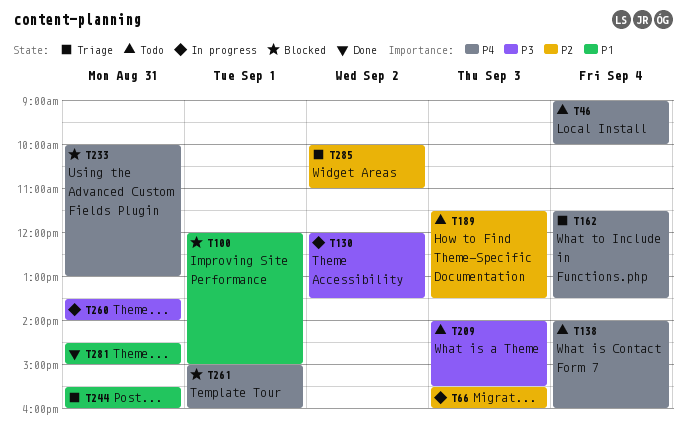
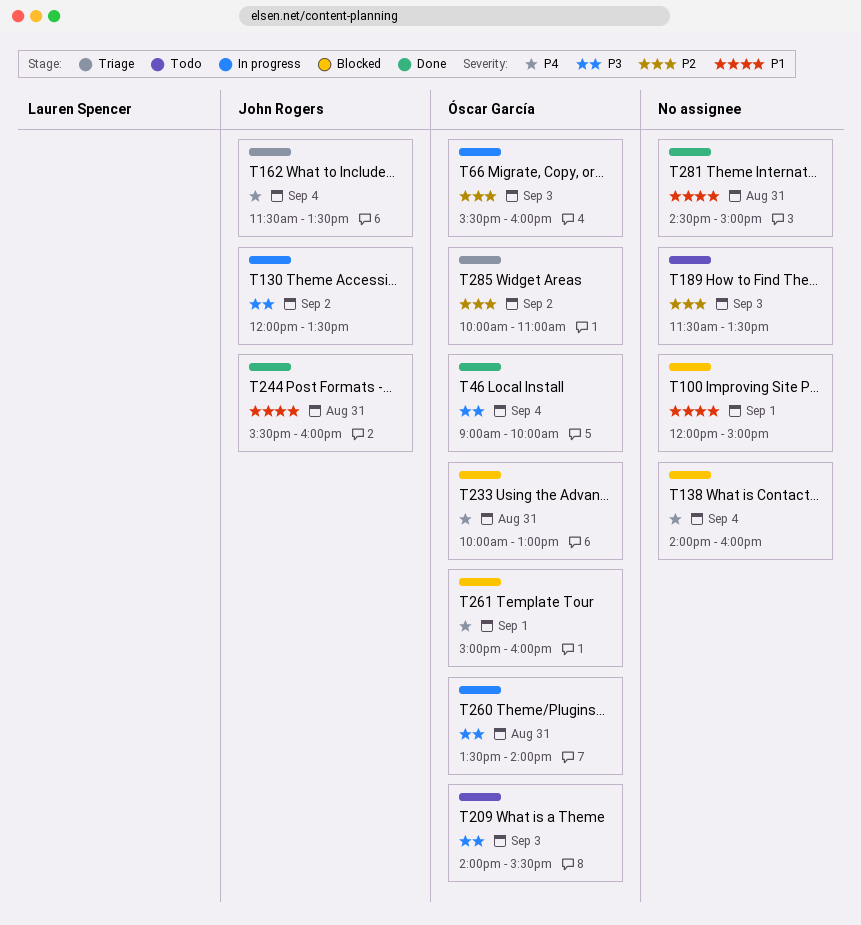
T46, status: Todo -> Done
T46, priority: P4 -> P3
T138, status: Todo -> Blocked
T244, status: Triage -> Done

